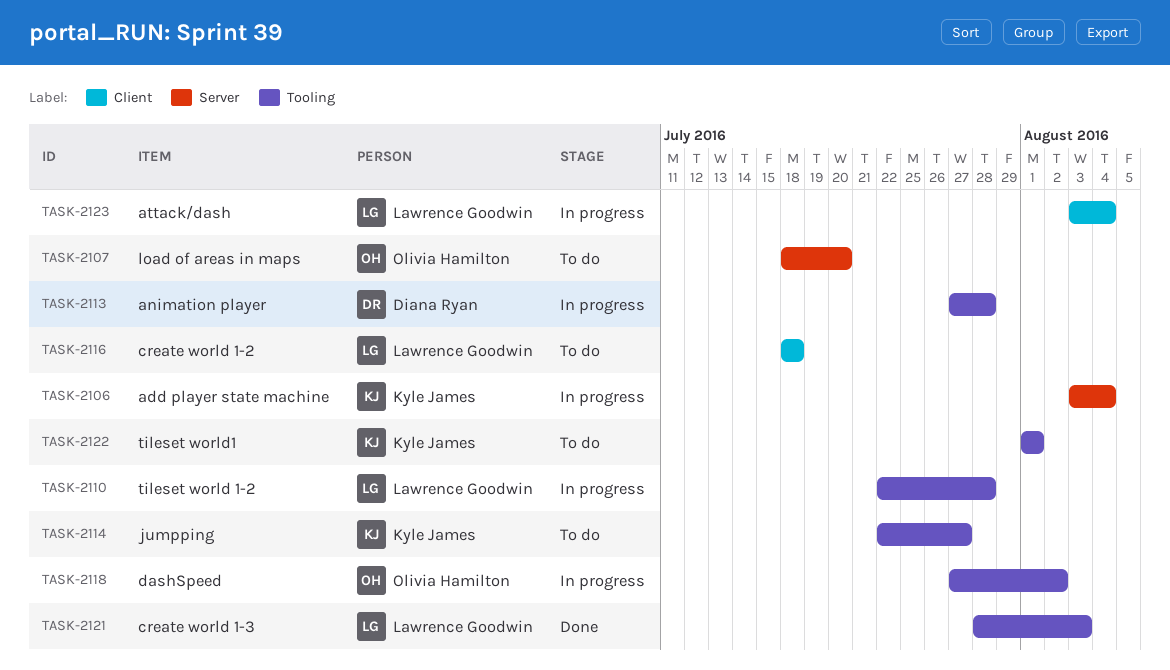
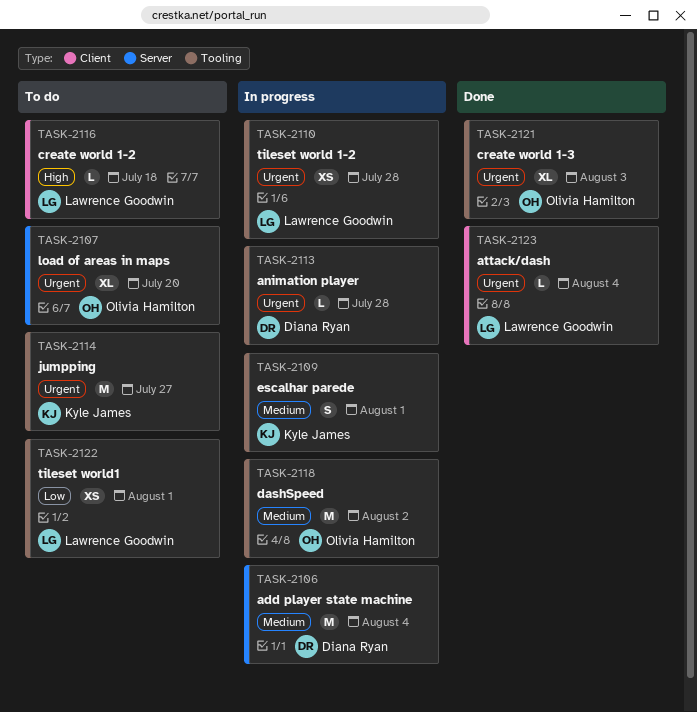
TASK-2106, owner: Kyle James -> Diana Ryan
TASK-2109: none -> present
TASK-2121, owner: Lawrence Goodwin -> Olivia Hamilton
TASK-2122, owner: Kyle James -> Lawrence Goodwin
TASK-2123, status: In progress -> Done

